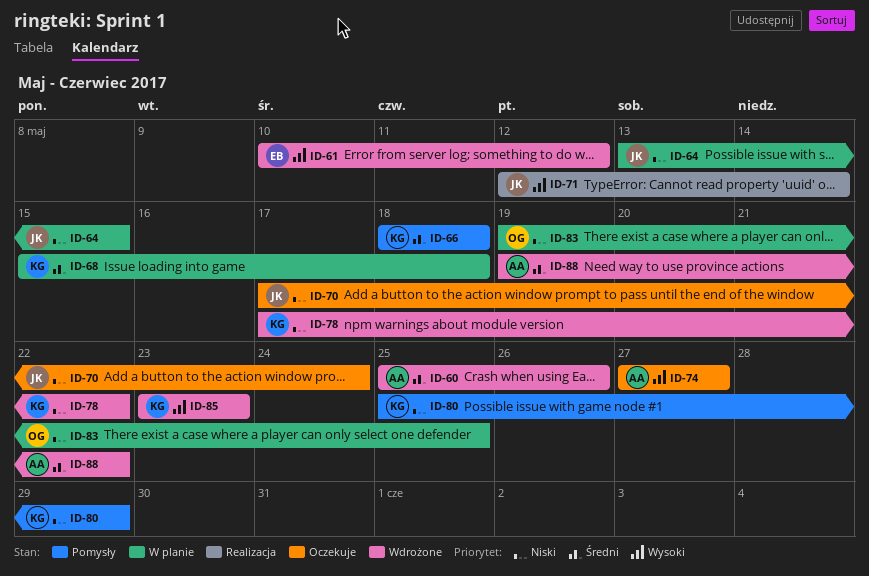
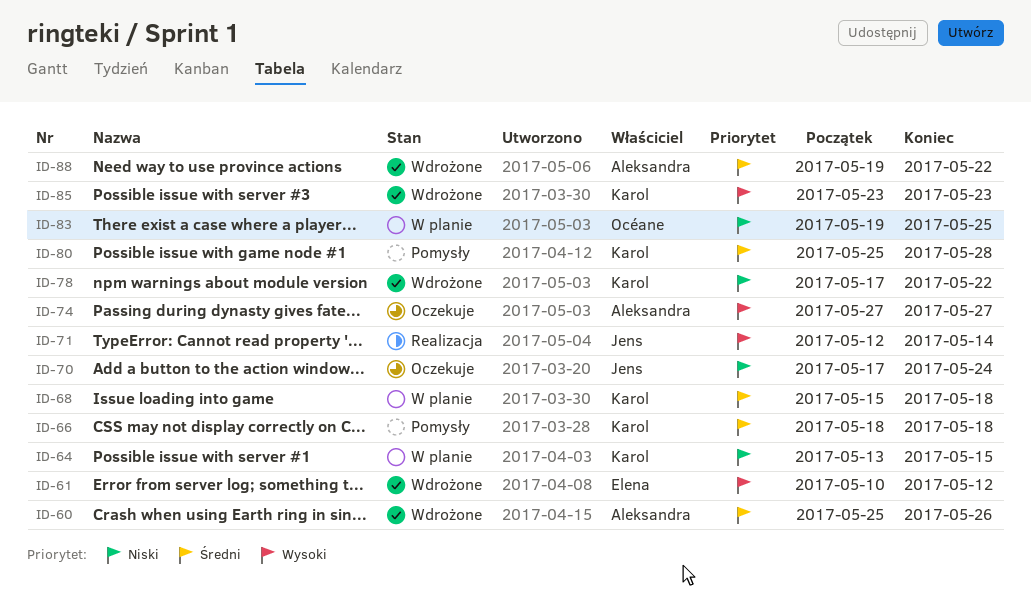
ID-64, owner: Jens -> Karol
ID-80, priority: Niski -> Średni
ID-80, due: May 29 -> May 28

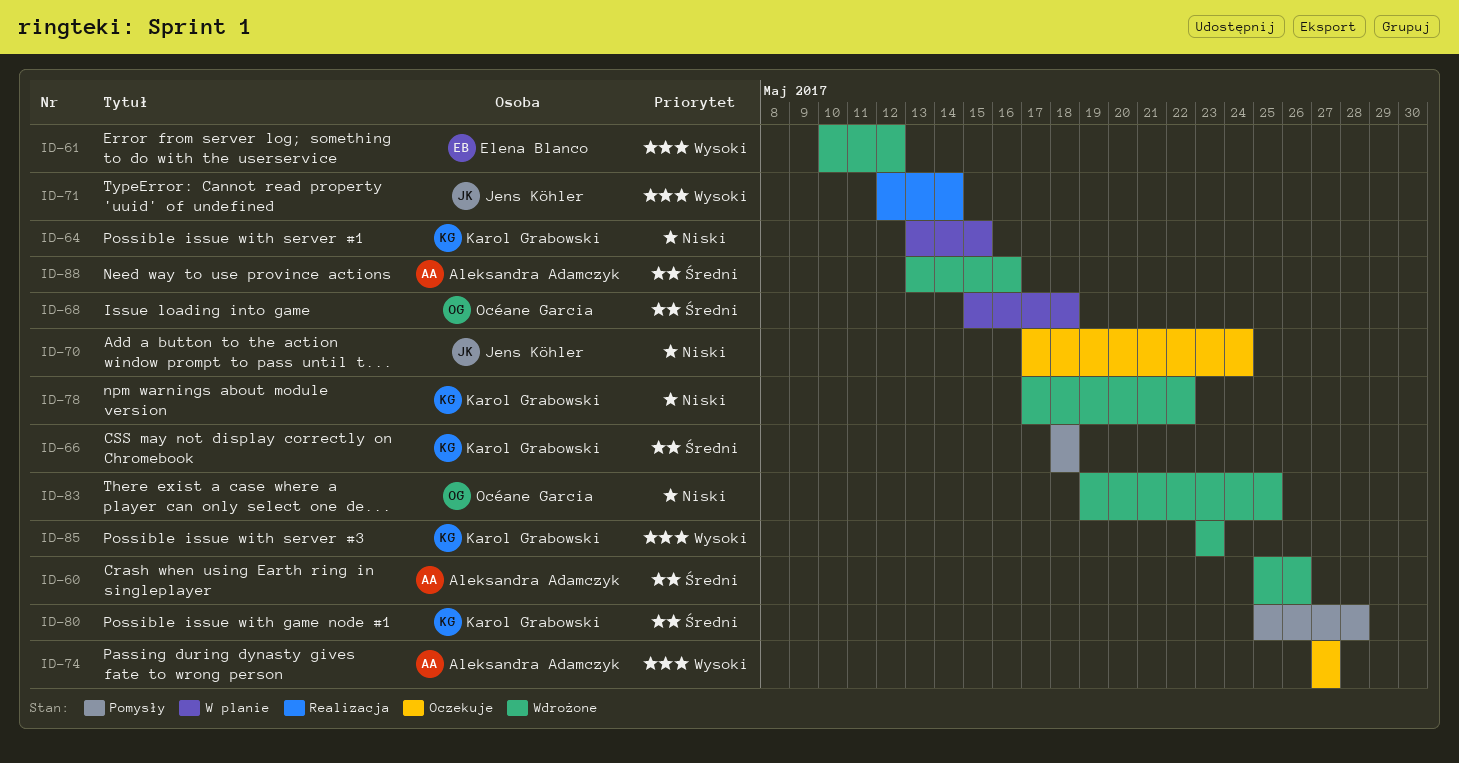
ID-68, owner: Karol Grabowski -> Océane Garcia
ID-83, status: W planie -> Wdrożone
ID-88, start: May 19 -> May 13
ID-88, due: May 22 -> May 16

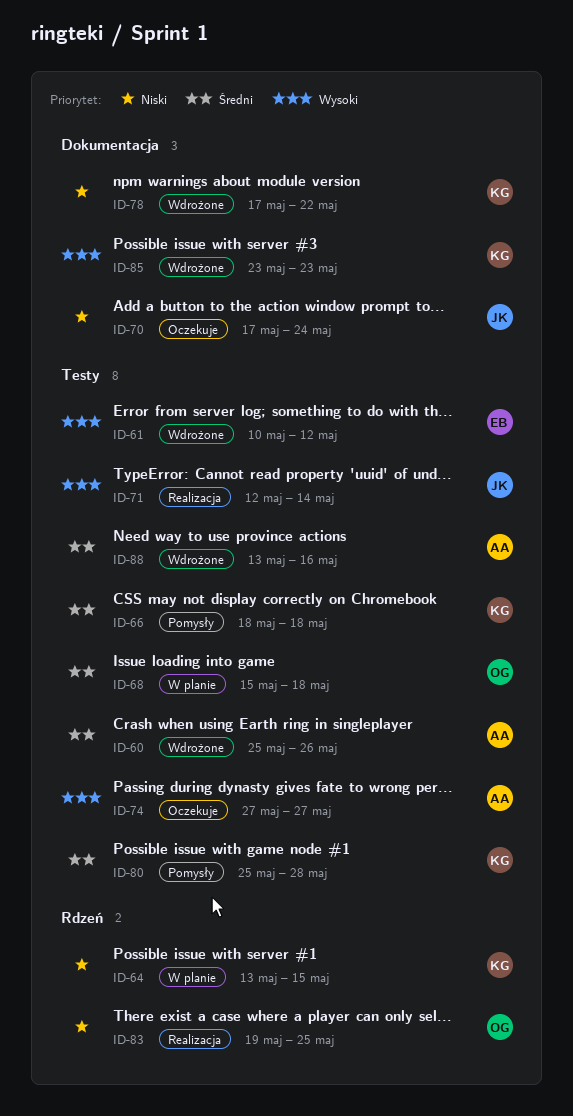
ID-83, status: Wdrożone -> Realizacja

